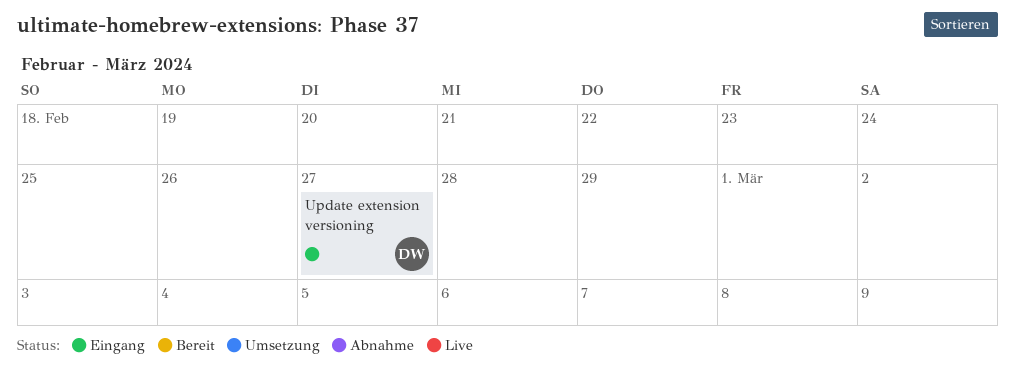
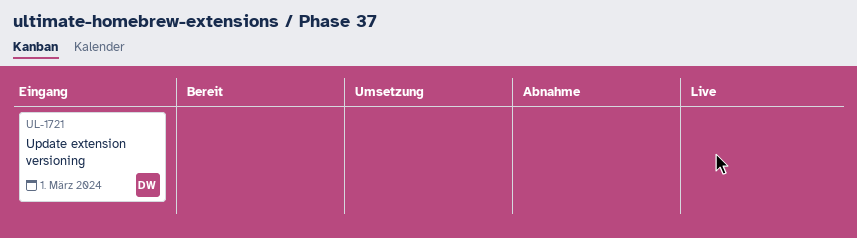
Update extension versioning, due: Feb 27 -> Mar 1

